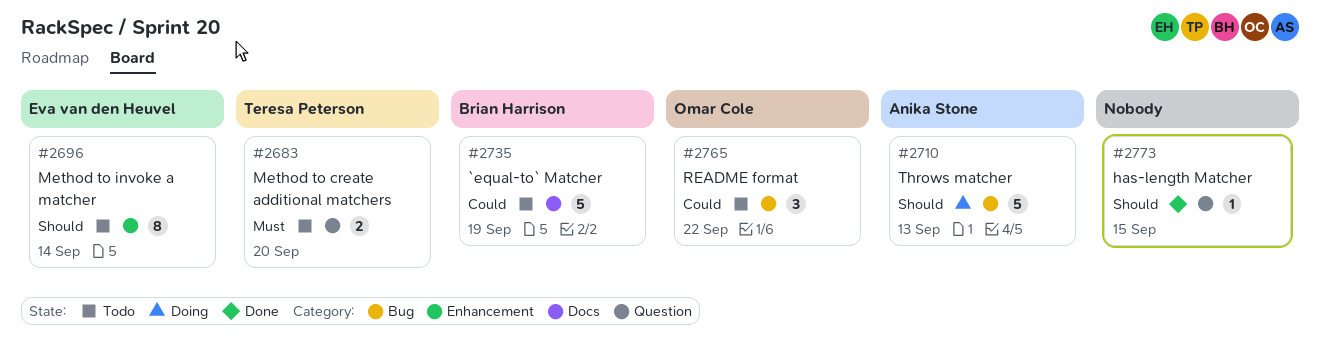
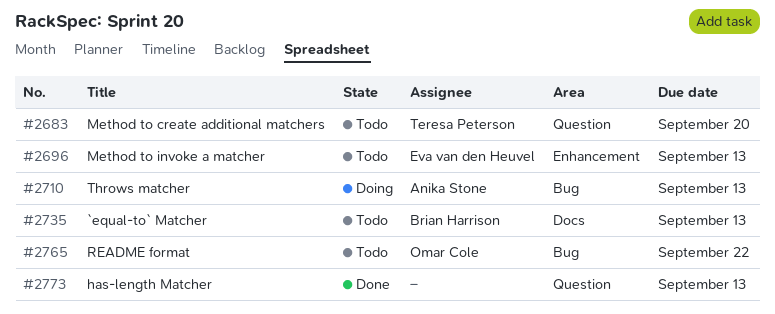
#2696, due: Sep 14 -> Sep 13
#2735, due: Sep 19 -> Sep 13
#2773, due: Sep 15 -> Sep 13

